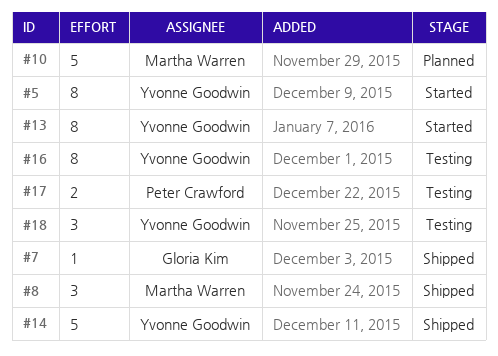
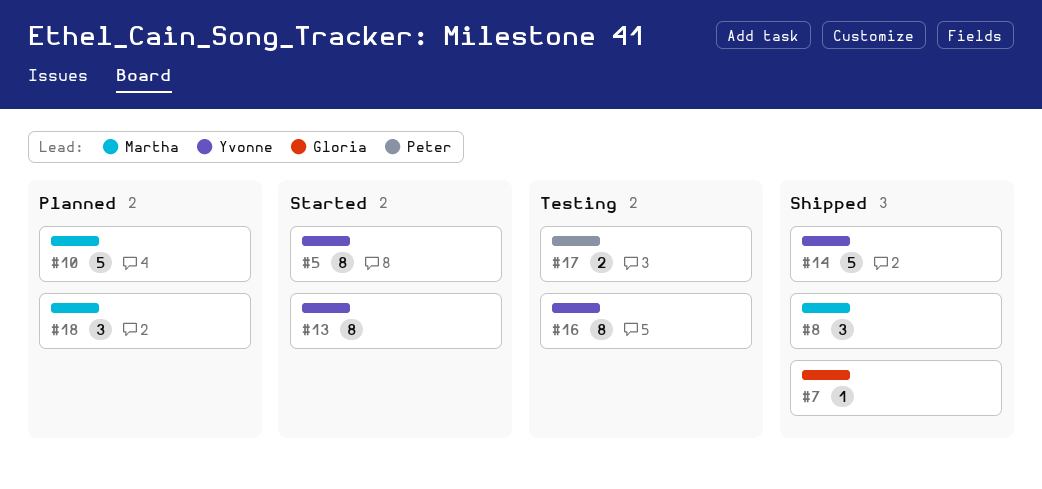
#18, status: Testing -> Planned
#18, owner: Yvonne Goodwin -> Martha Warren

